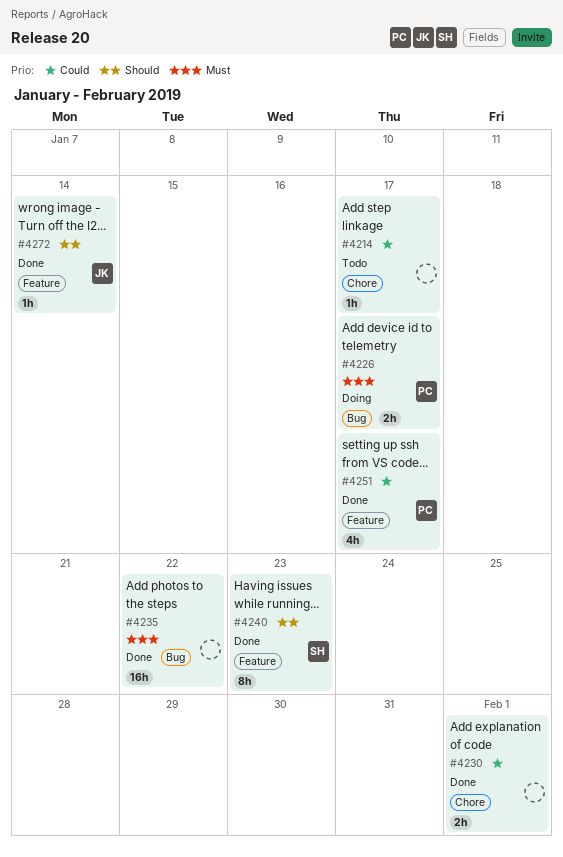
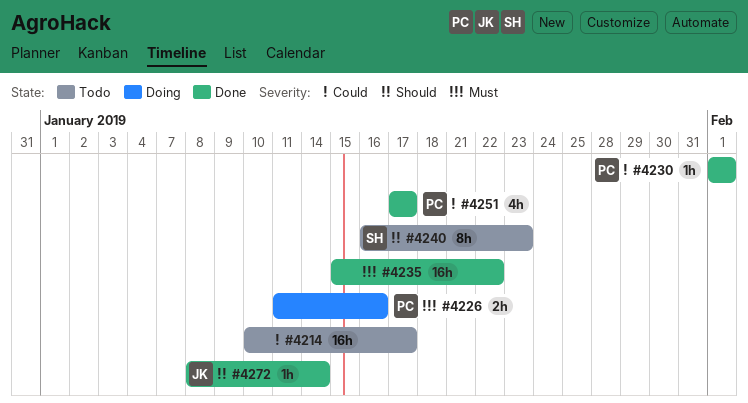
#4214, estimate: 1h -> 16h
#4226, due: Jan 17 -> Jan 16
#4230, owner: none -> PC
#4230, estimate: 2h -> 1h
#4240, status: Done -> Todo

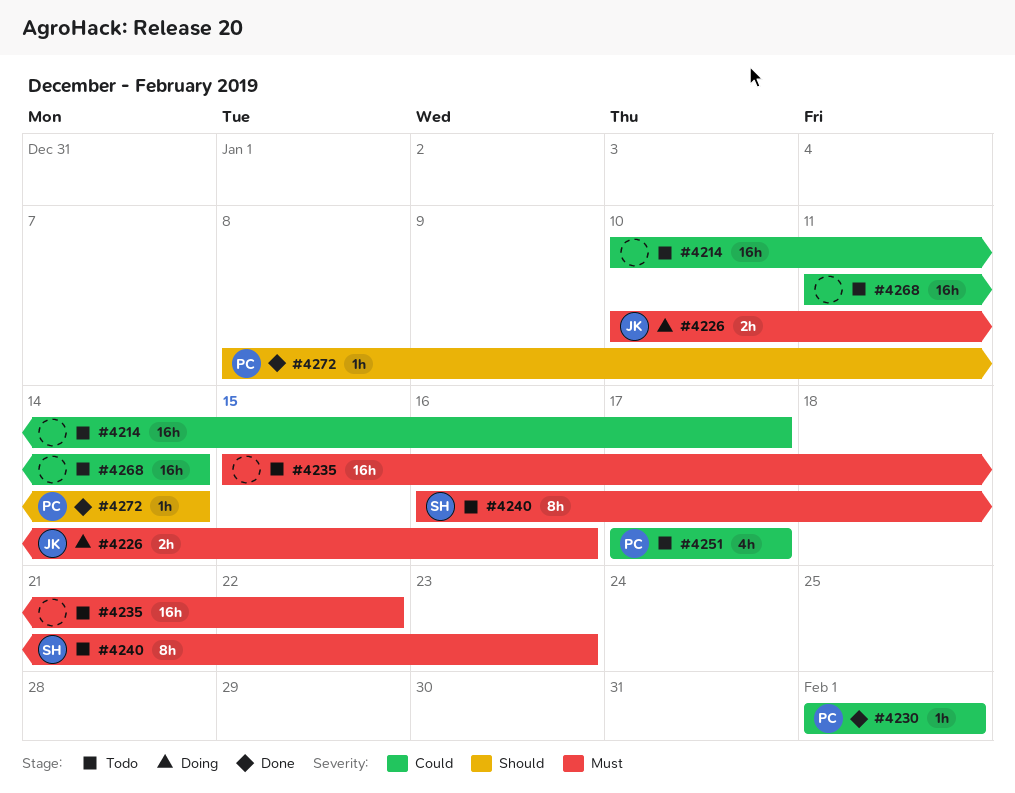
#4226, owner: PC -> JK
#4226, start: Jan 11 -> Jan 10
#4235, status: Done -> Todo
#4240, priority: Should -> Must
#4251, status: Done -> Todo
#4268: none -> present
#4272, owner: JK -> PC

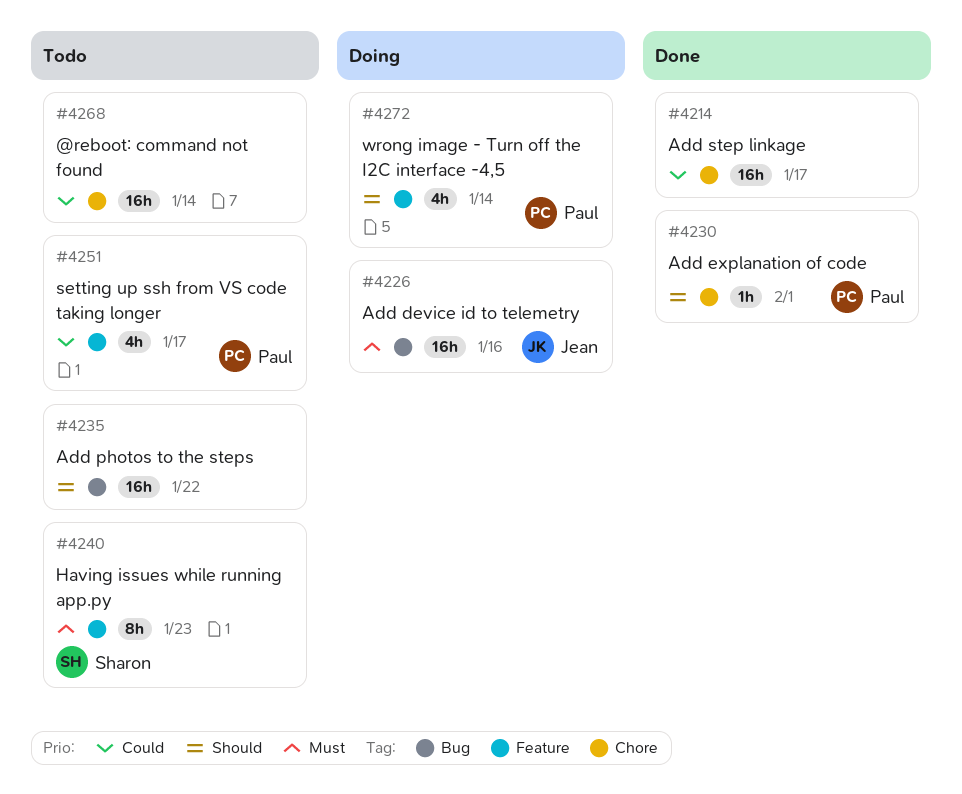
#4214, status: Todo -> Done
#4226, estimate: 2h -> 16h
#4230, priority: Could -> Should
#4235, priority: Must -> Should
#4272, status: Done -> Doing
#4272, estimate: 1h -> 4h

